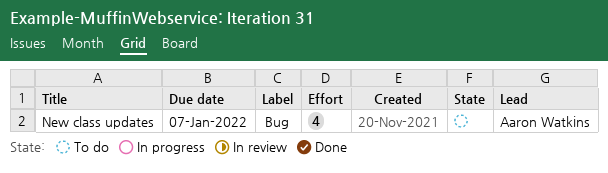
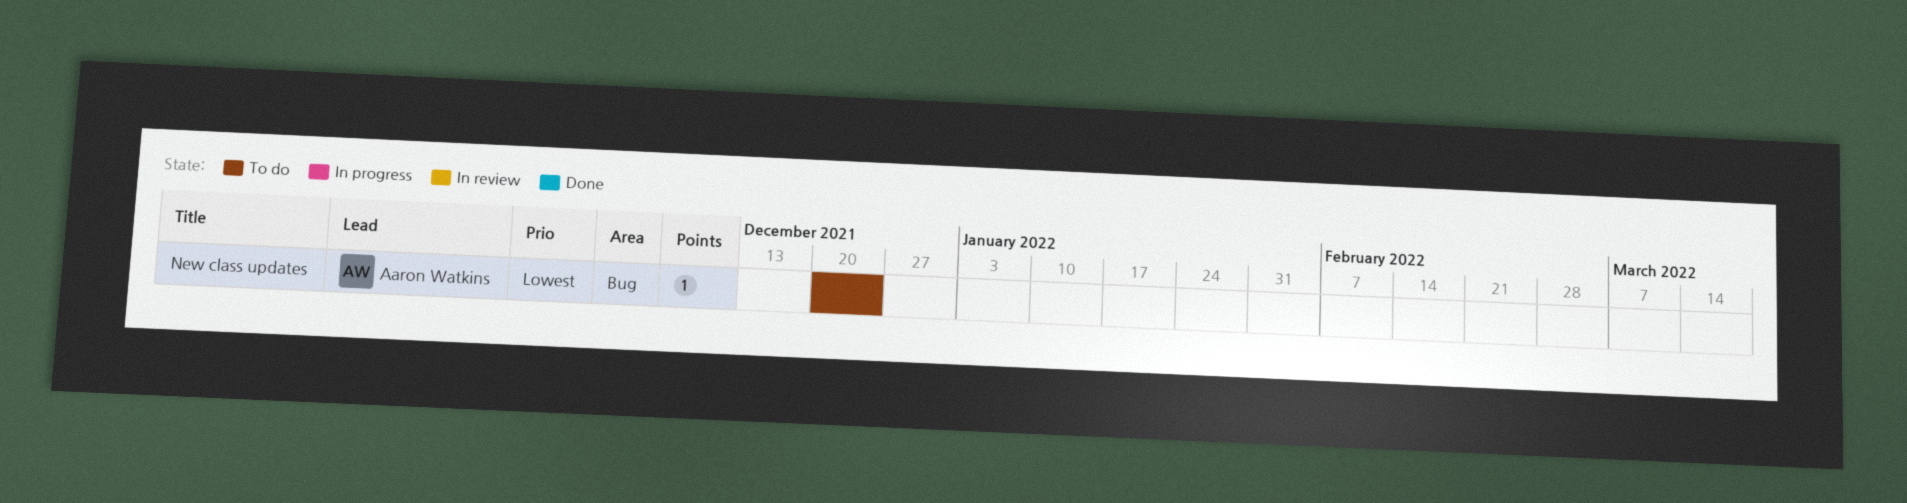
New class updates, estimate: 4 -> 1
New class updates, due: Jan 7 -> Dec 24

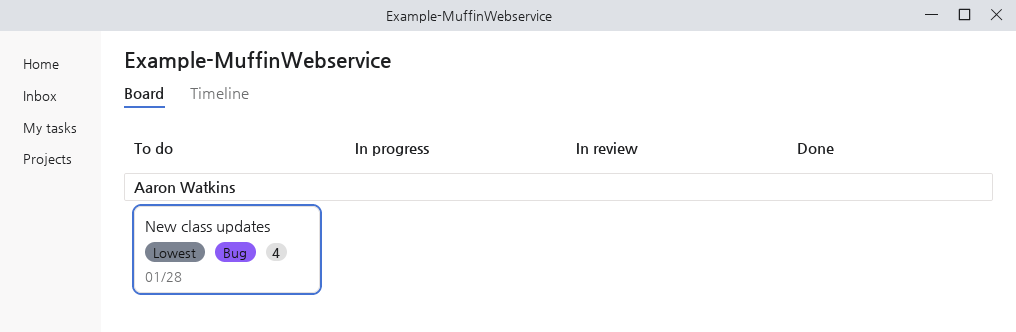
New class updates, estimate: 1 -> 4
New class updates, due: Dec 24 -> Jan 28

